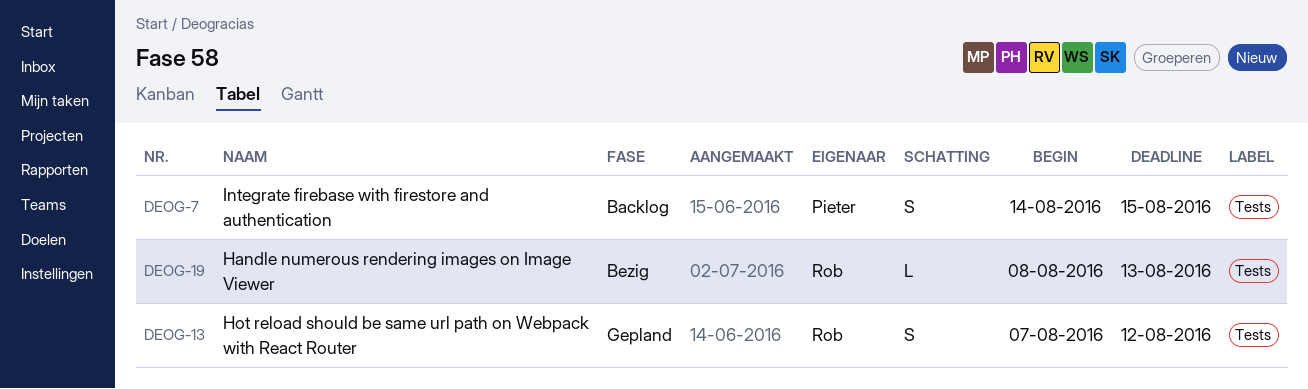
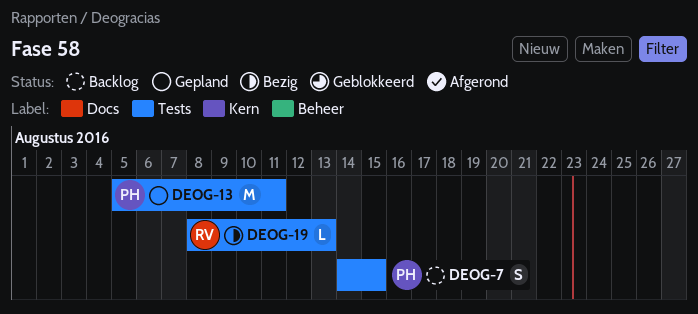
DEOG-13, owner: Rob -> Pieter
DEOG-13, estimate: S -> M
DEOG-13, start: Aug 7 -> Aug 5
DEOG-13, due: Aug 12 -> Aug 11

